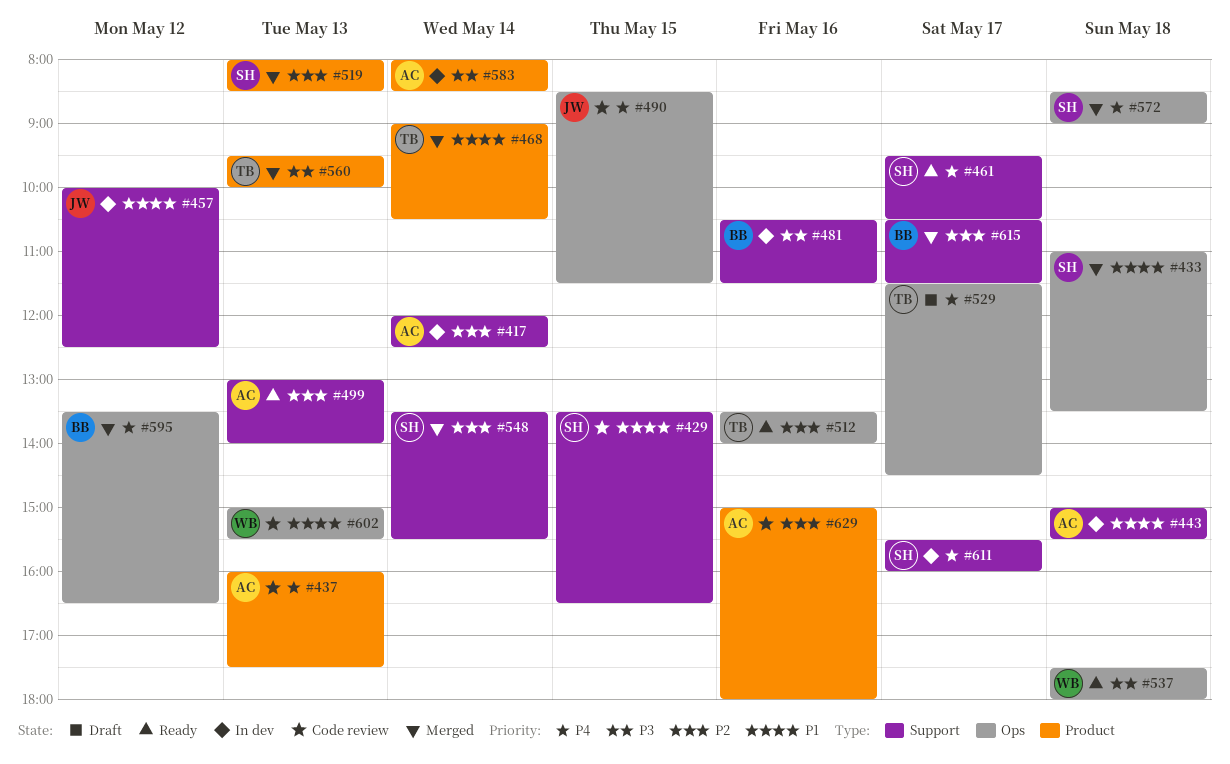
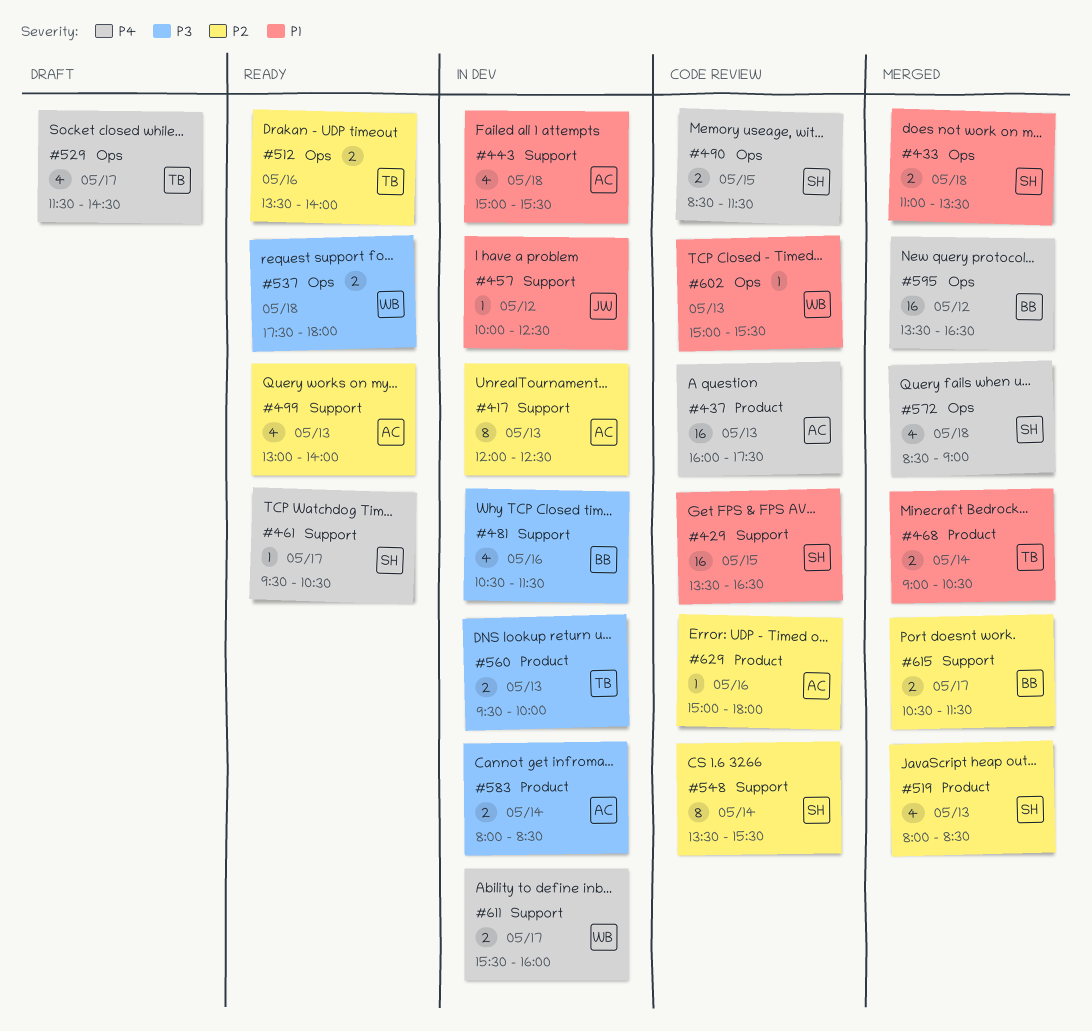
#417, day: May 14 -> May 13
#490, owner: JW -> SH
#548, status: Merged -> Code review
#560, status: Merged -> In dev
#611, owner: SH -> WB

